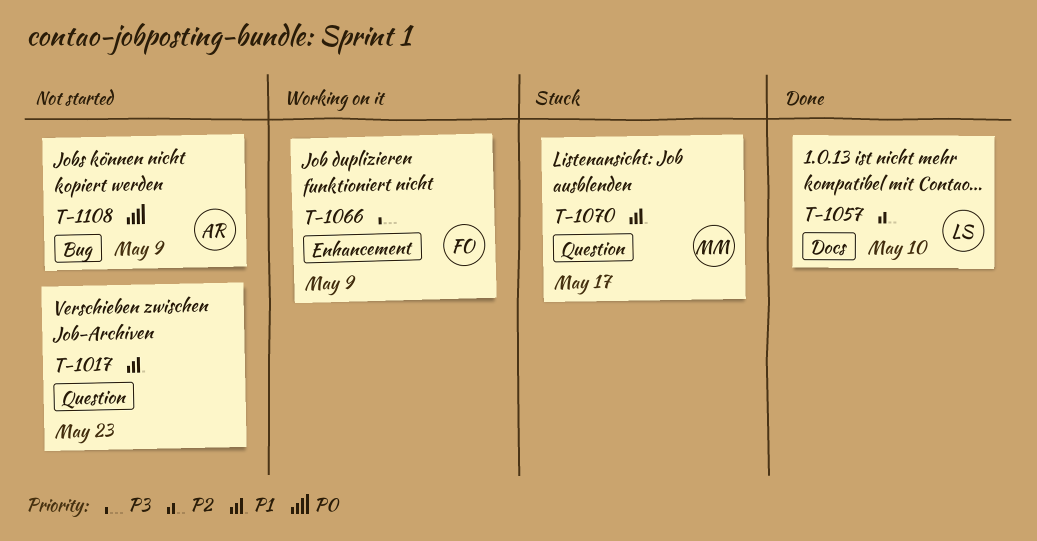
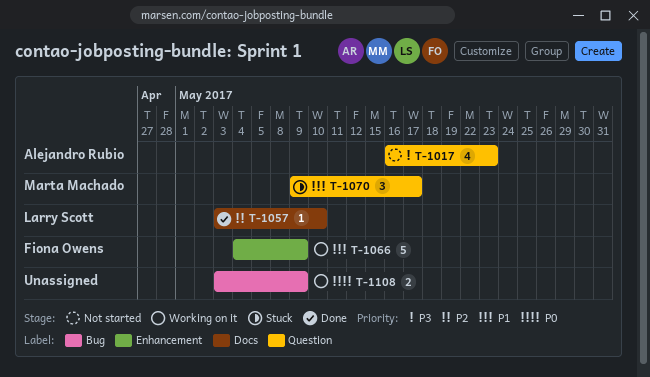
T-1017, owner: none -> Alejandro Rubio
T-1017, priority: P1 -> P3
T-1066, priority: P3 -> P1
T-1108, status: Not started -> Working on it
T-1108, owner: Alejandro Rubio -> none

